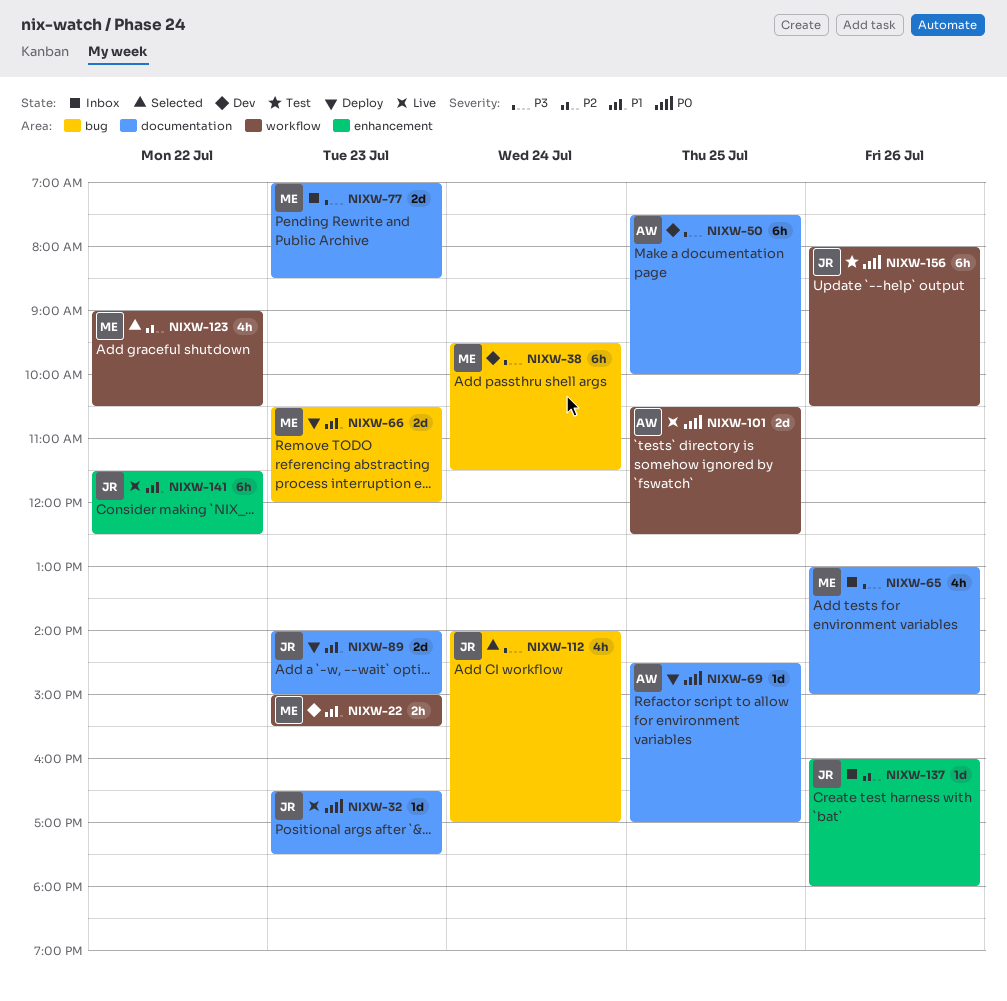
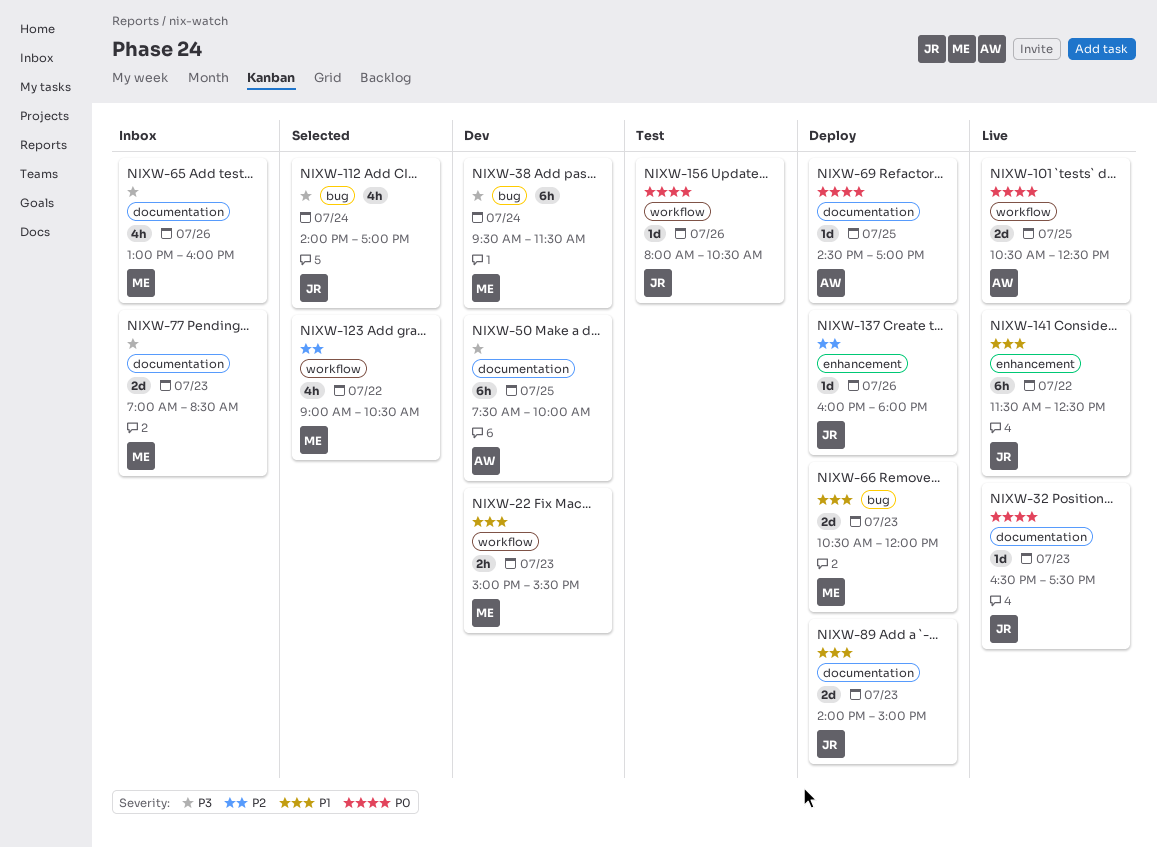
NIXW-65, ends: 15:00 -> 16:00
NIXW-137, status: Inbox -> Deploy
NIXW-156, estimate: 6h -> 1d

